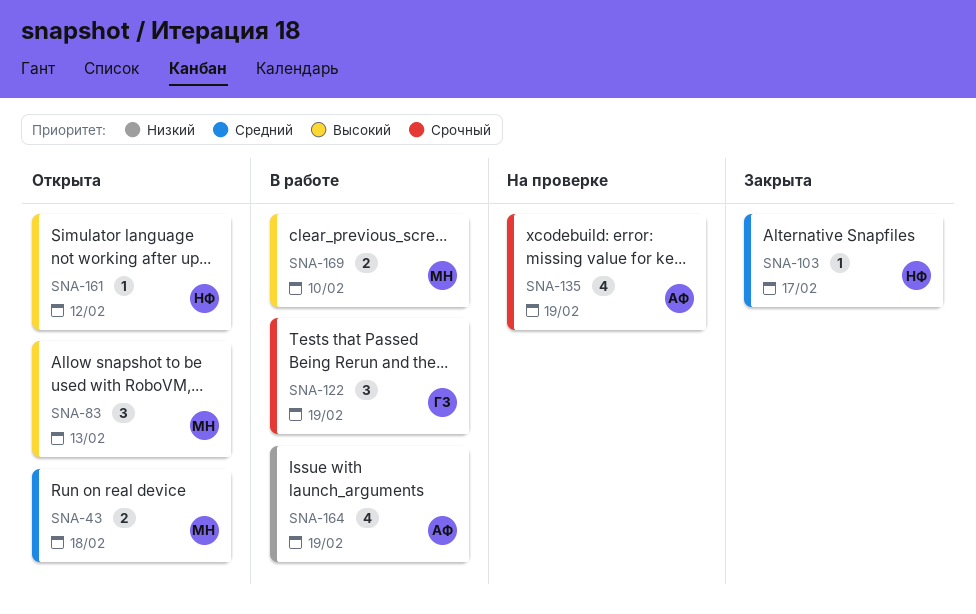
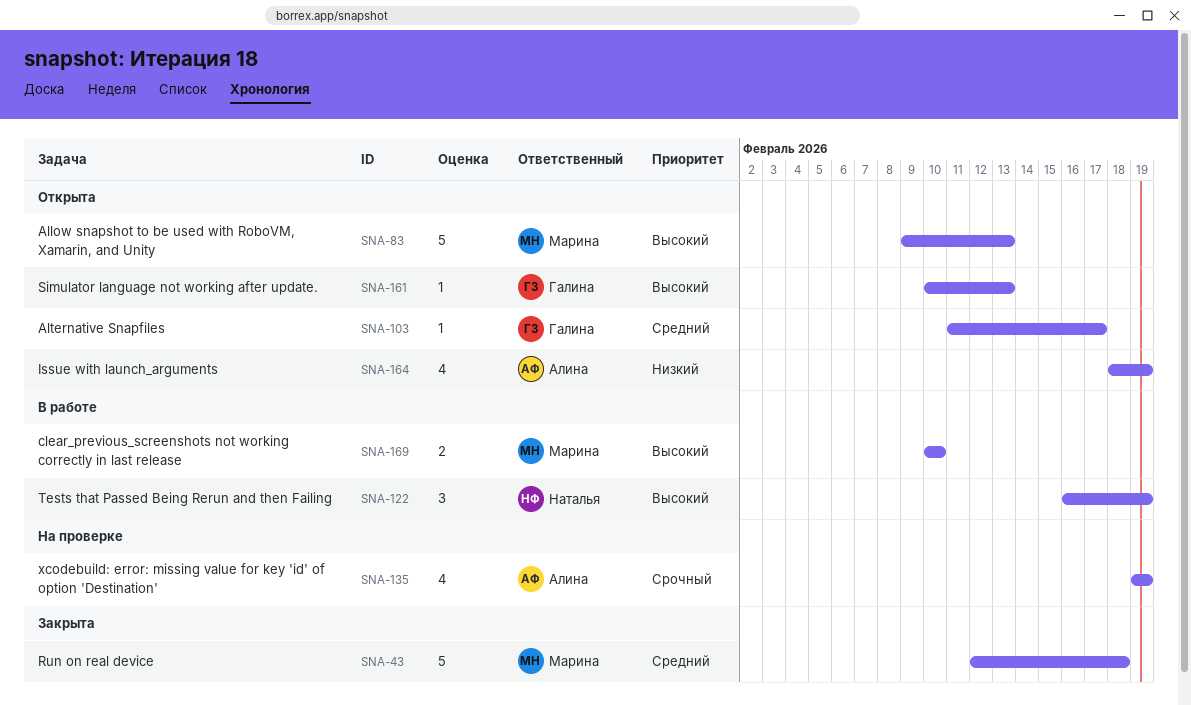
SNA-43, status: Открыта -> Закрыта
SNA-43, estimate: 2 -> 5
SNA-83, estimate: 3 -> 5
SNA-103, status: Закрыта -> Открыта
SNA-103, owner: Наталья -> Галина
SNA-122, owner: Галина -> Наталья
SNA-122, priority: Срочный -> Высокий
SNA-161, owner: Наталья -> Галина
SNA-161, due: Feb 12 -> Feb 13
SNA-164, status: В работе -> Открыта

